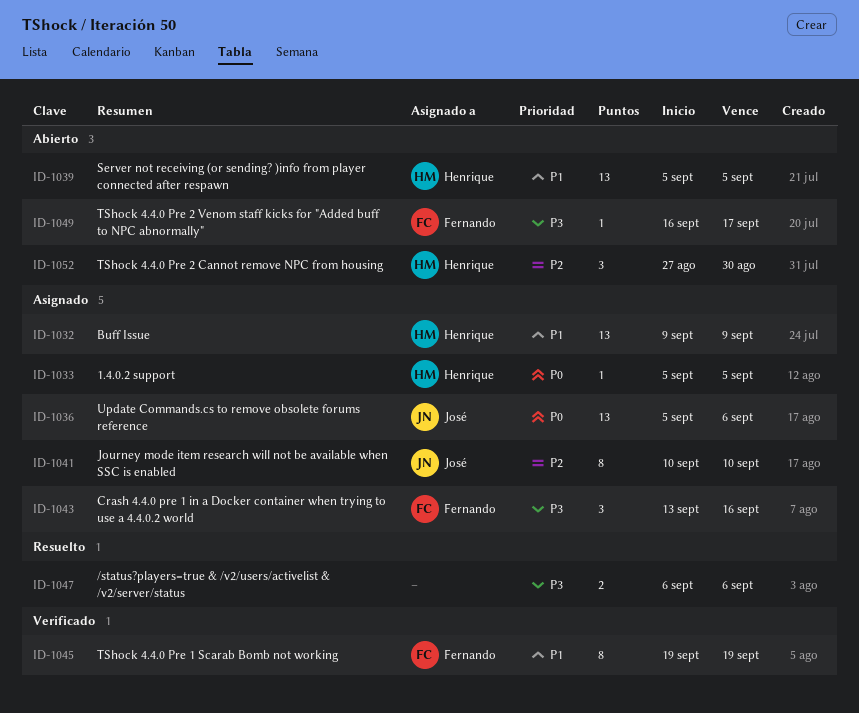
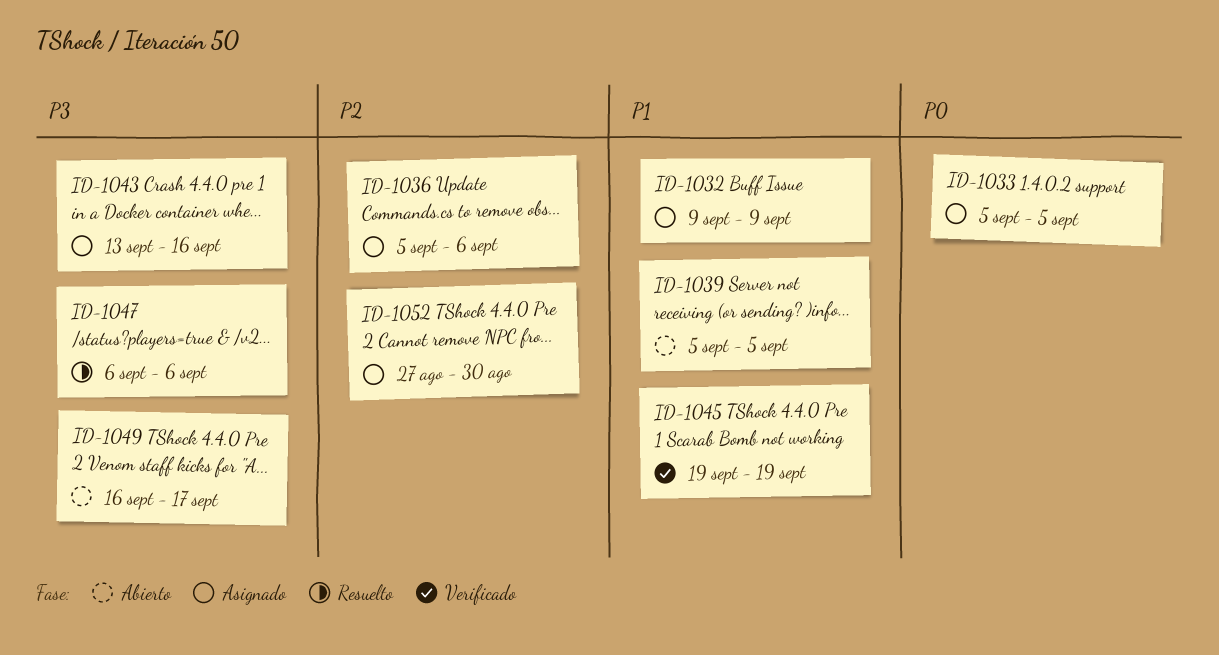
ID-1036, priority: P0 -> P2
ID-1041: present -> none
ID-1052, status: Abierto -> Asignado

